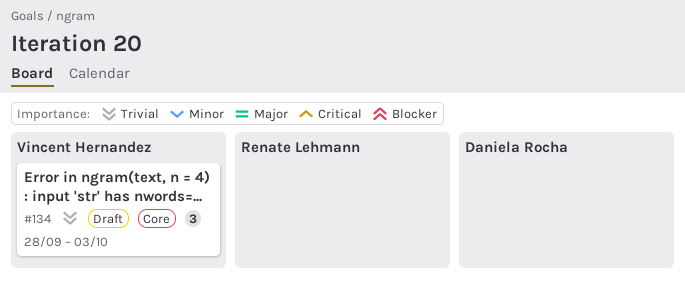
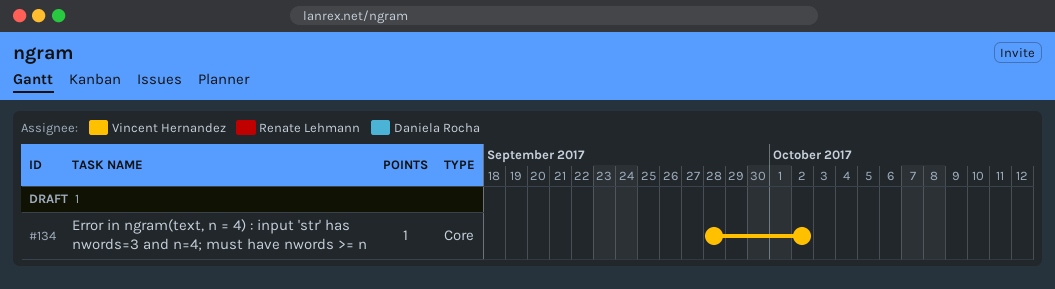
#134, estimate: 3 -> 1
#134, due: Oct 3 -> Oct 2

